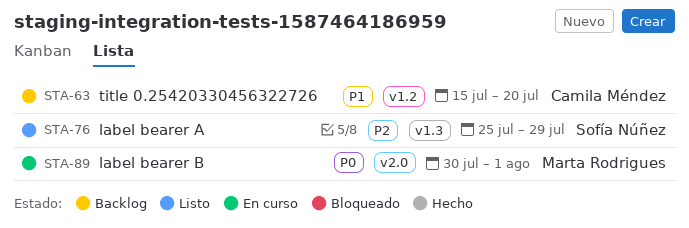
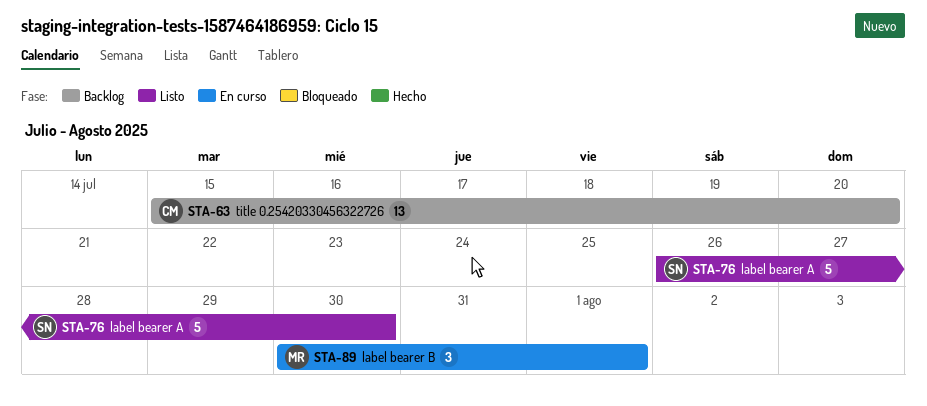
STA-76, start: Jul 25 -> Jul 26
STA-76, due: Jul 29 -> Jul 30

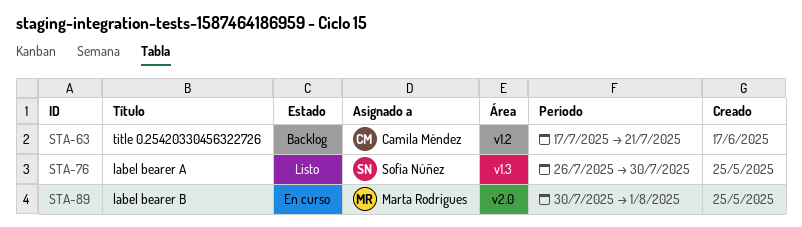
STA-63, start: Jul 15 -> Jul 17
STA-63, due: Jul 20 -> Jul 21

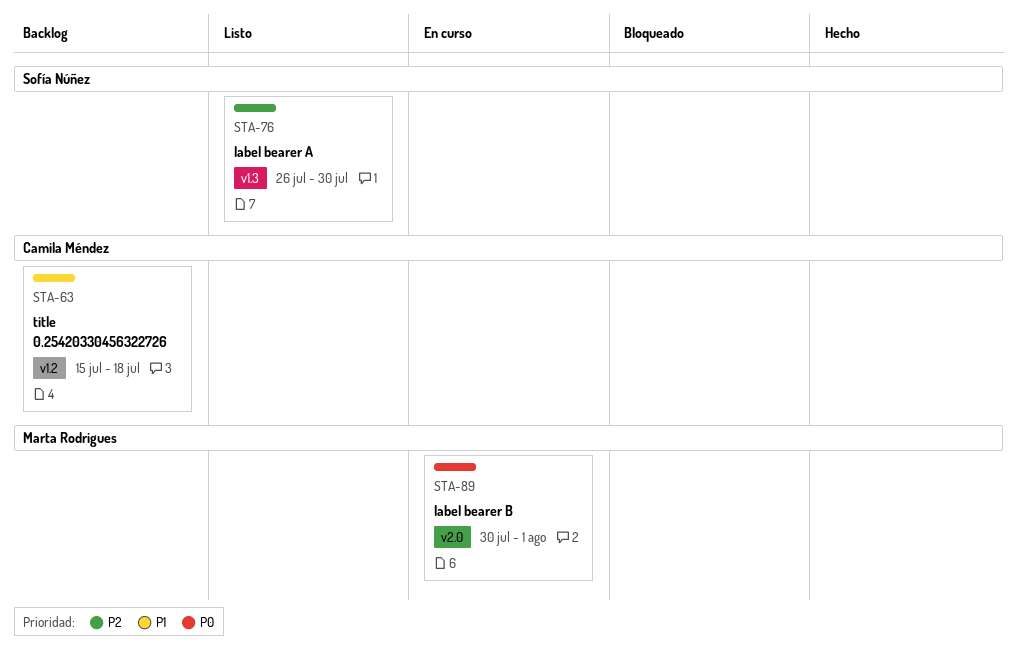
STA-63, start: Jul 17 -> Jul 15
STA-63, due: Jul 21 -> Jul 18

